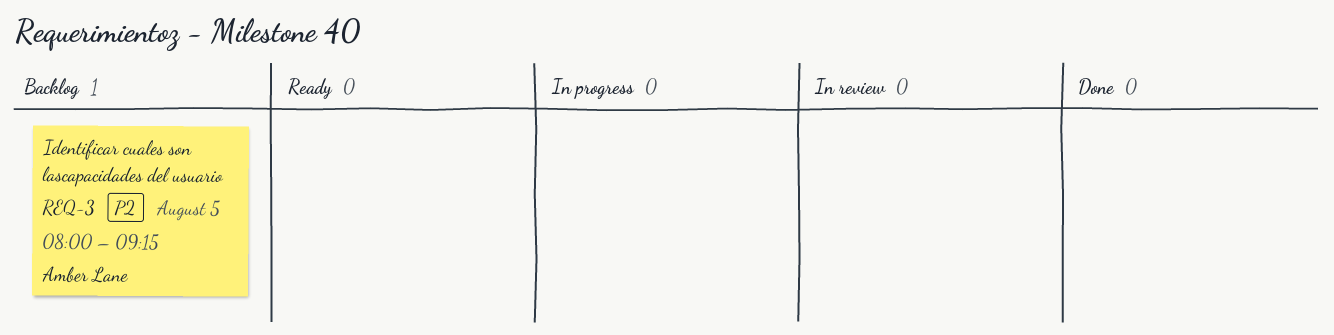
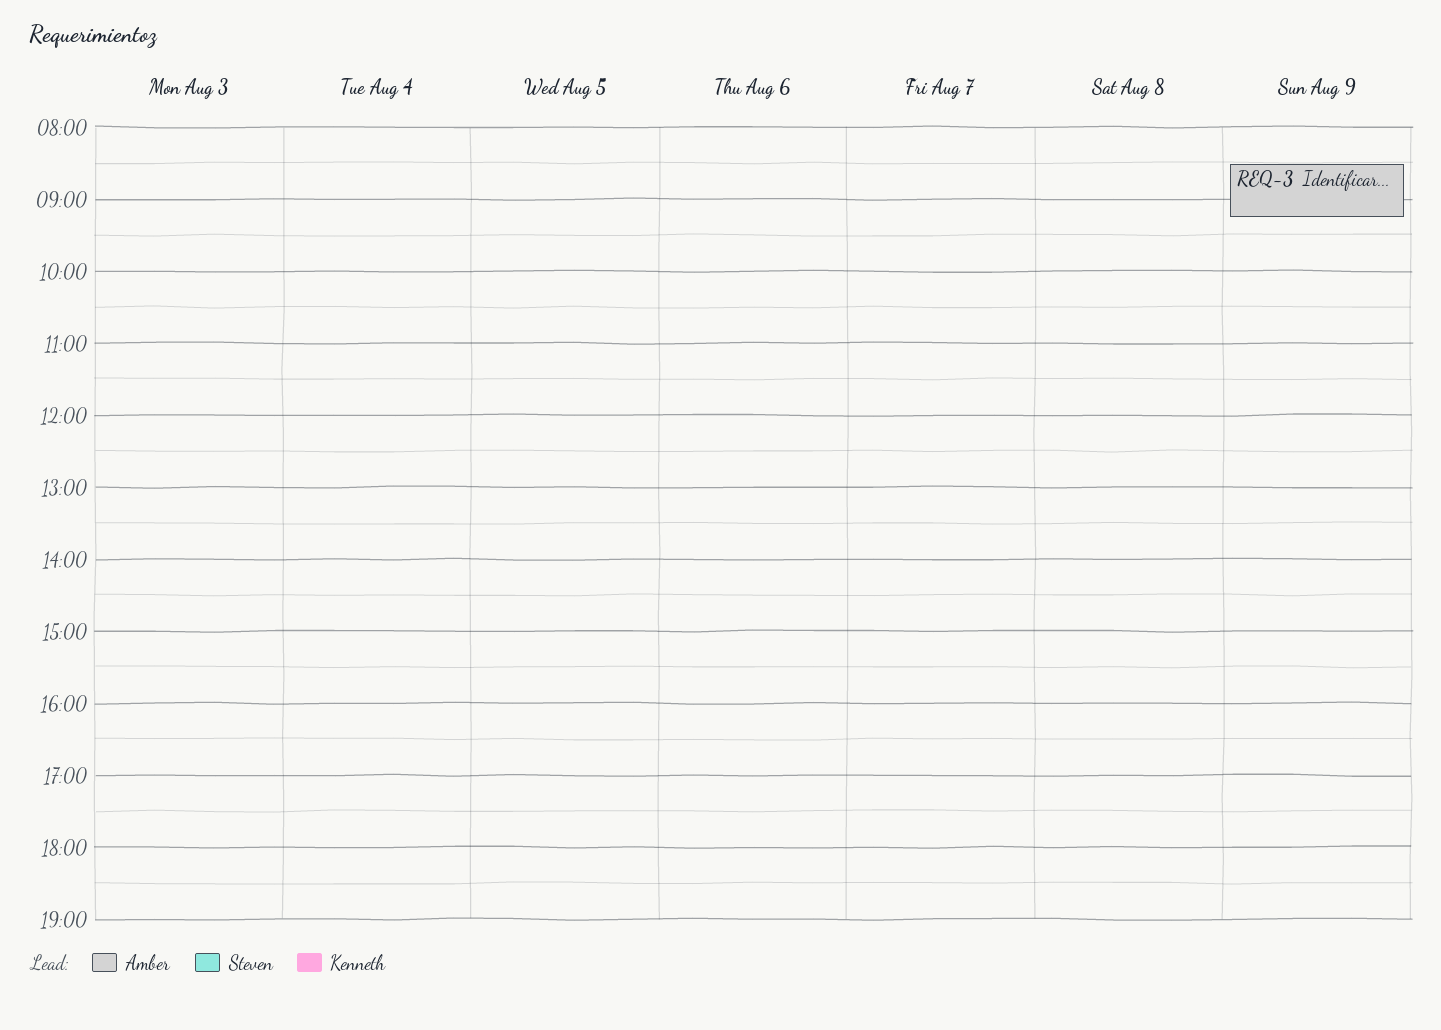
REQ-3, day: Aug 5 -> Aug 9
REQ-3, begins: 08:00 -> 08:30

